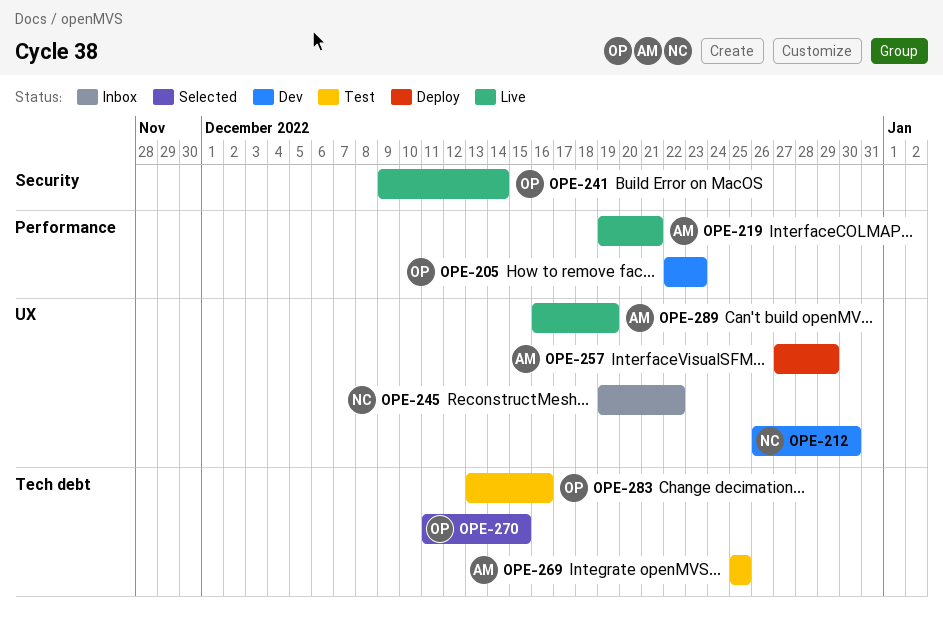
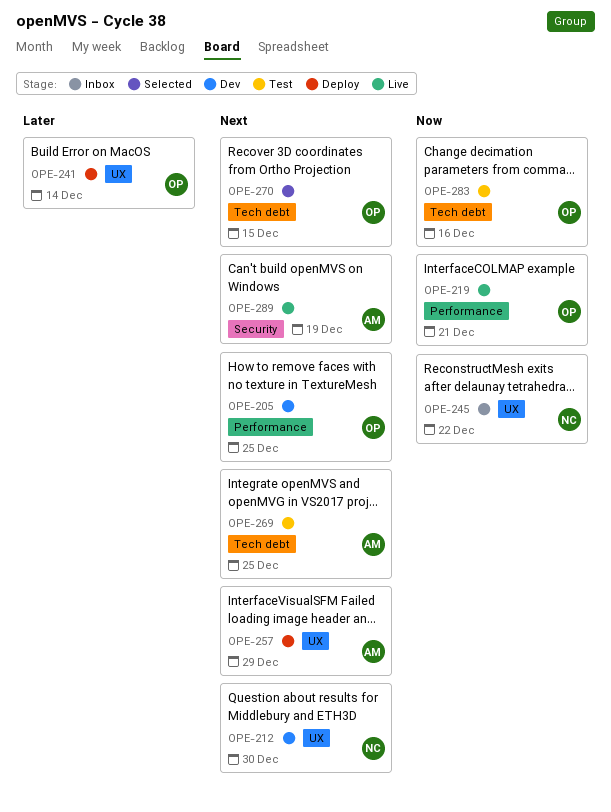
OPE-205, due: Dec 23 -> Dec 25
OPE-219, owner: AM -> OP
OPE-241, status: Live -> Deploy
OPE-241, label: Security -> UX
OPE-289, label: UX -> Security

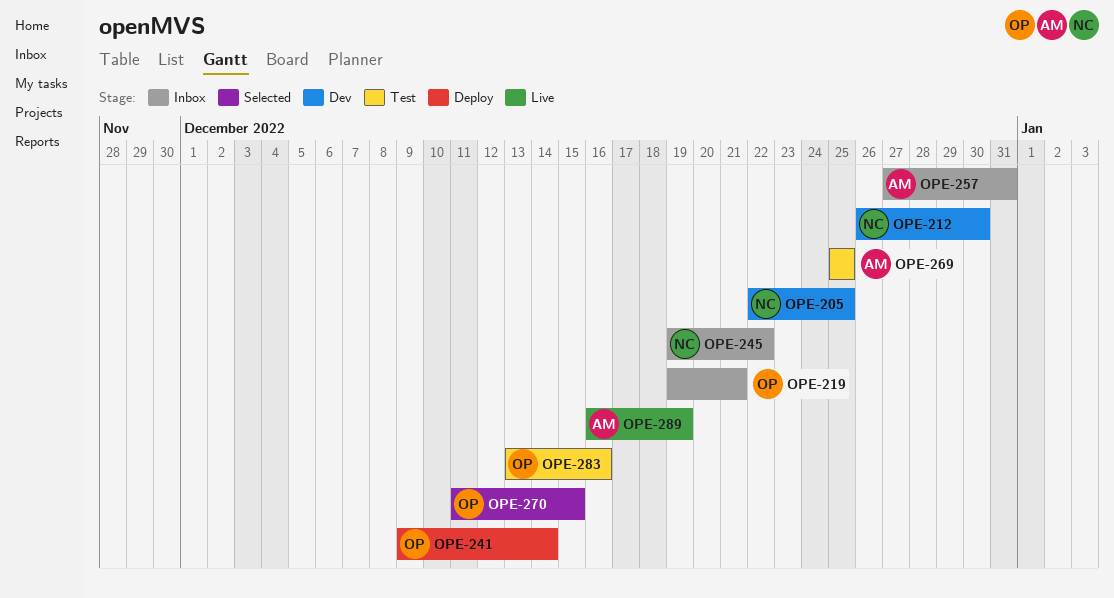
OPE-205, owner: OP -> NC
OPE-219, status: Live -> Inbox
OPE-257, status: Deploy -> Inbox
OPE-257, due: Dec 29 -> Dec 31

